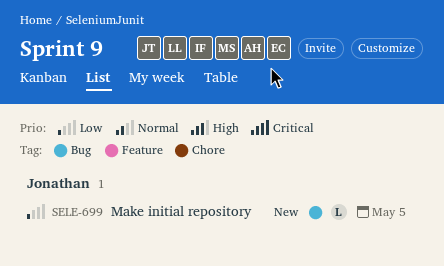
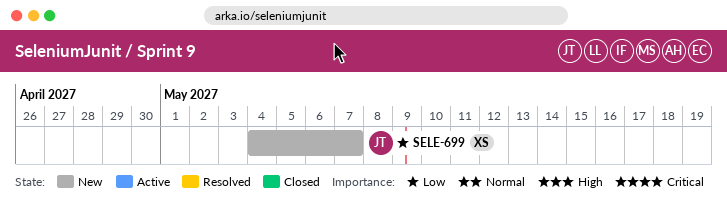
SELE-699, estimate: L -> XS
SELE-699, due: May 5 -> May 7

